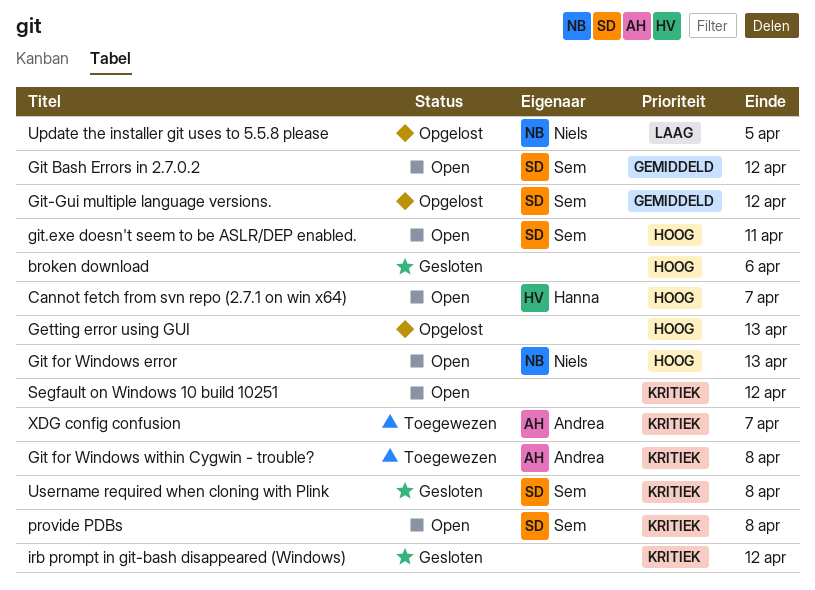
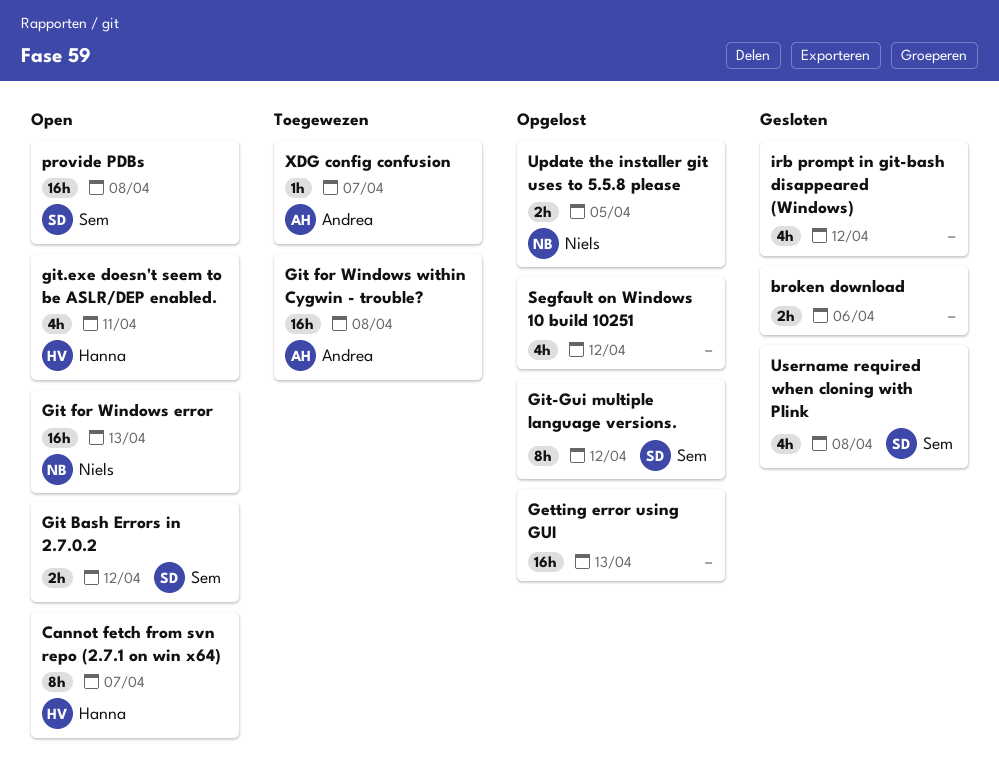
git.exe doesn't seem to be ASLR/DEP enabled., owner: Sem -> Hanna
Segfault on Windows 10 build 10251, status: Open -> Opgelost

